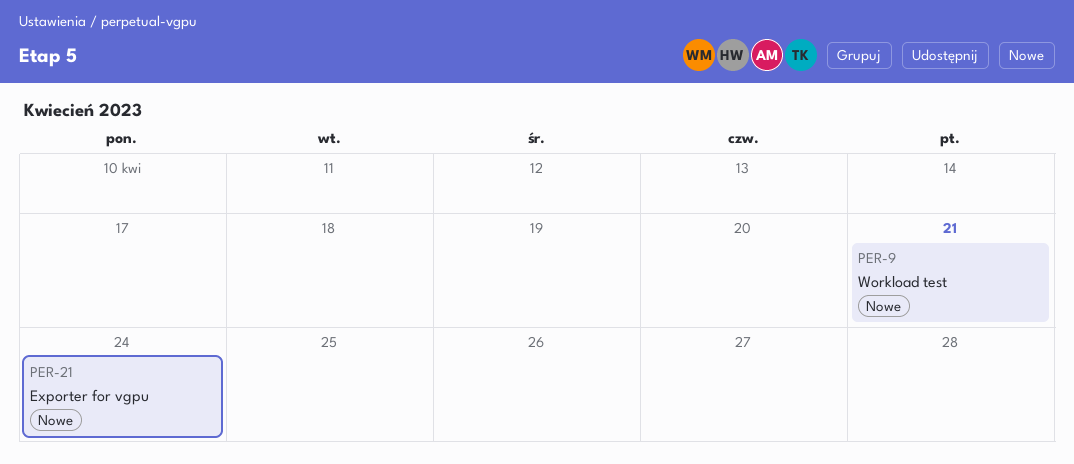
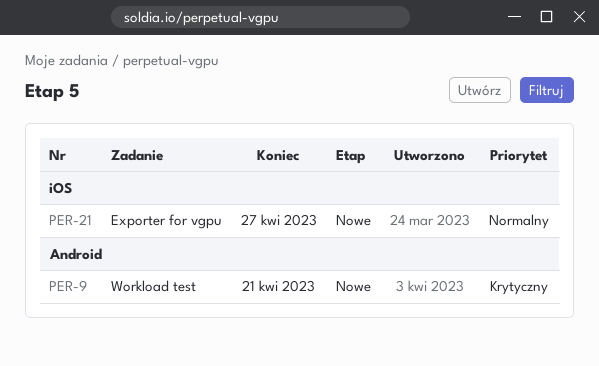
PER-21, due: Apr 24 -> Apr 27

